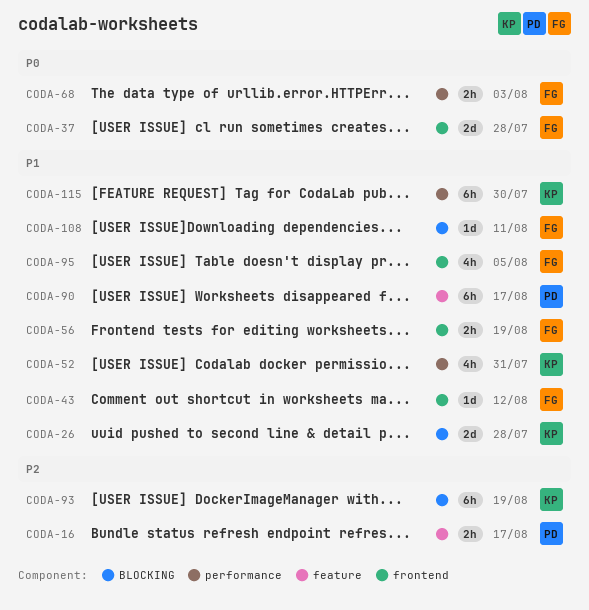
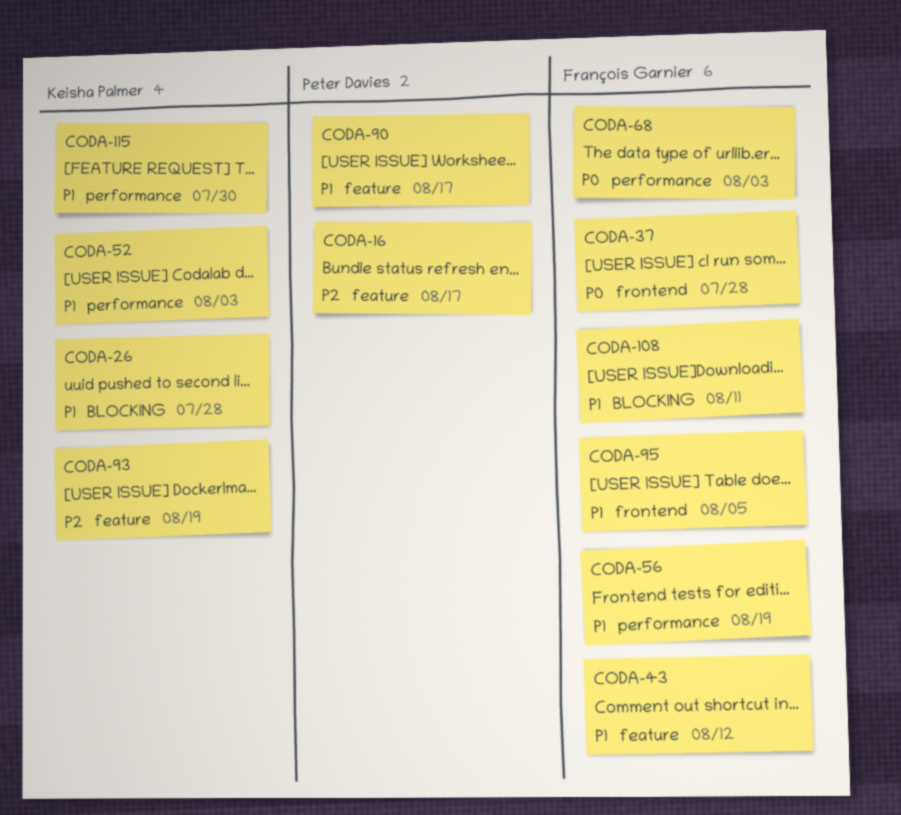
CODA-43, label: frontend -> feature
CODA-52, due: Jul 31 -> Aug 3
CODA-56, label: frontend -> performance
CODA-93, label: BLOCKING -> feature

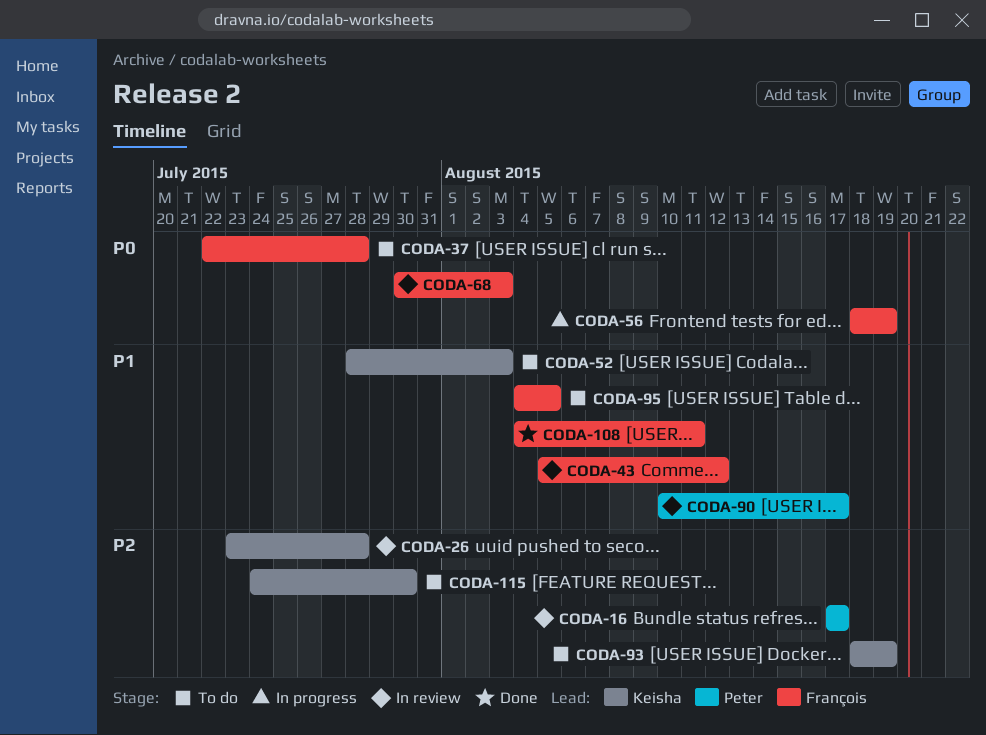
CODA-26, priority: P1 -> P2
CODA-56, priority: P1 -> P0
CODA-115, priority: P1 -> P2

